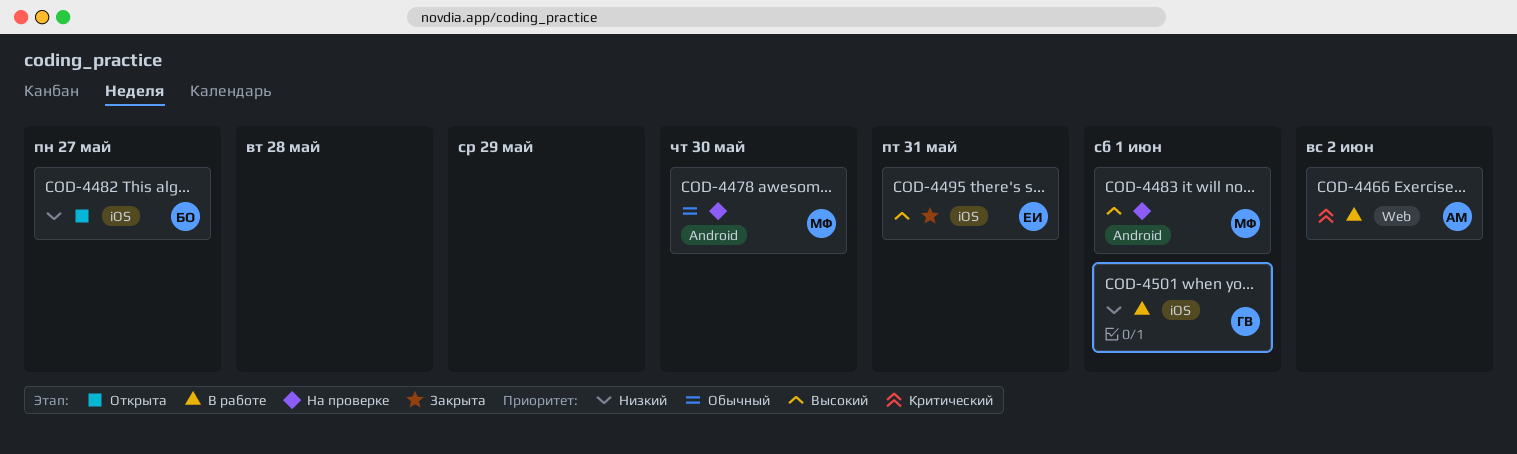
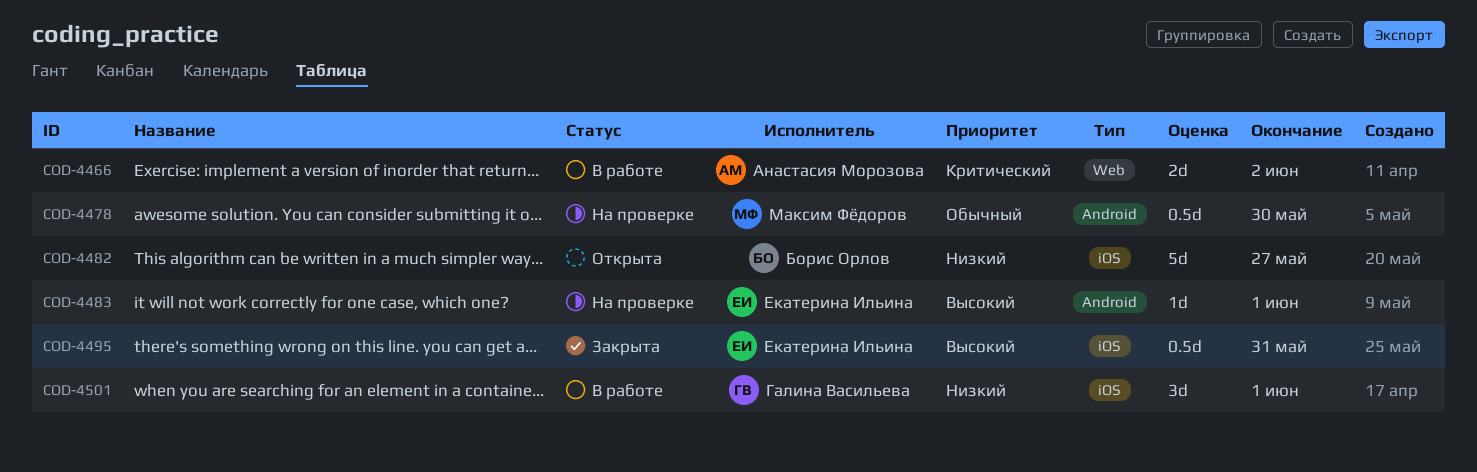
COD-4483, owner: Максим Фёдоров -> Екатерина Ильина

